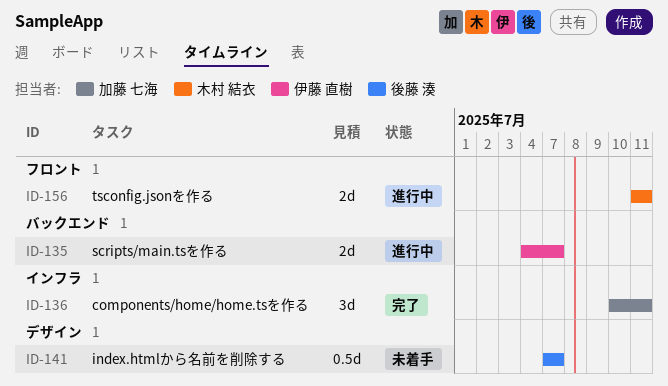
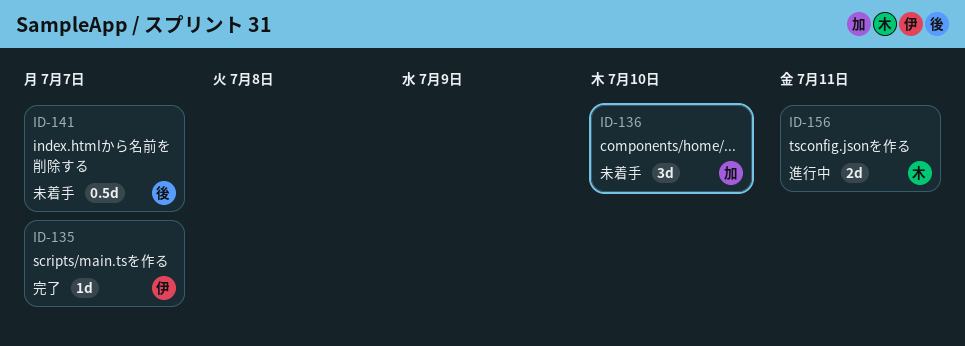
ID-135, status: 進行中 -> 完了
ID-135, estimate: 2d -> 1d
ID-136, status: 完了 -> 未着手
ID-136, due: Jul 11 -> Jul 10

